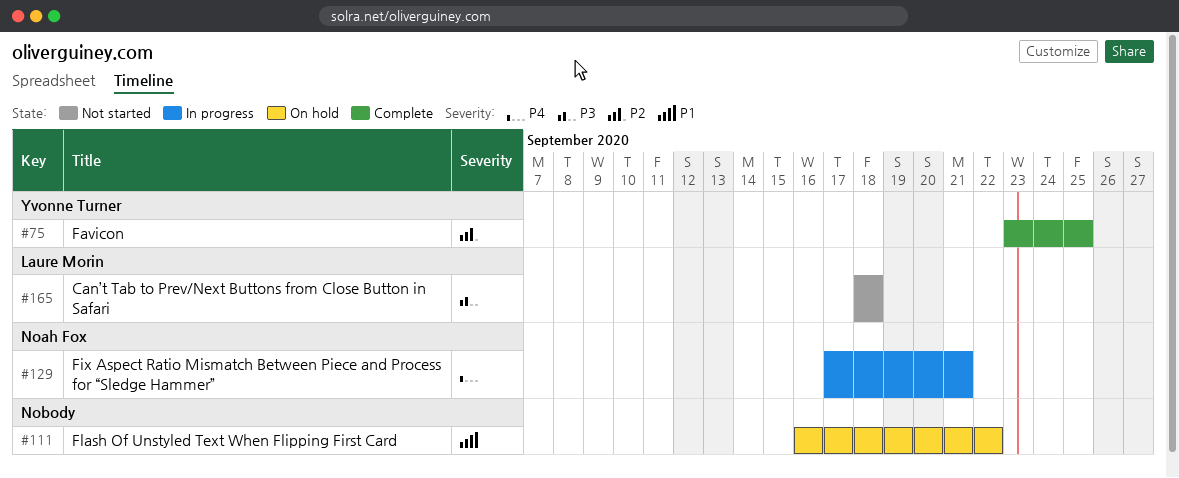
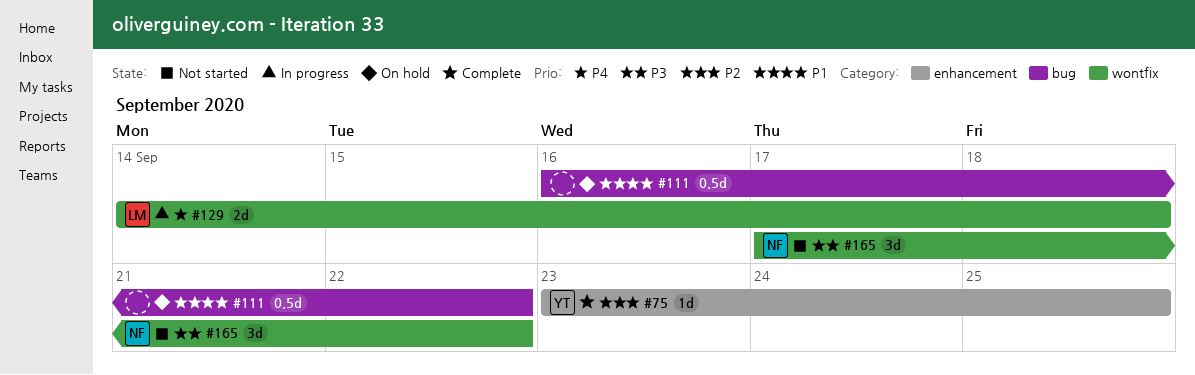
#129, owner: Noah Fox -> Laure Morin
#129, start: Sep 17 -> Sep 14
#129, due: Sep 21 -> Sep 18
#165, owner: Laure Morin -> Noah Fox
#165, start: Sep 18 -> Sep 17
#165, due: Sep 18 -> Sep 22

